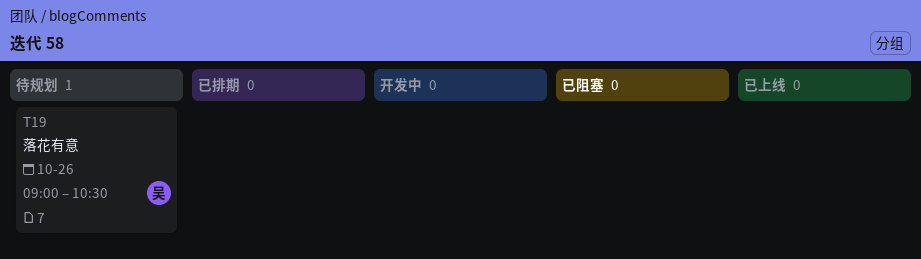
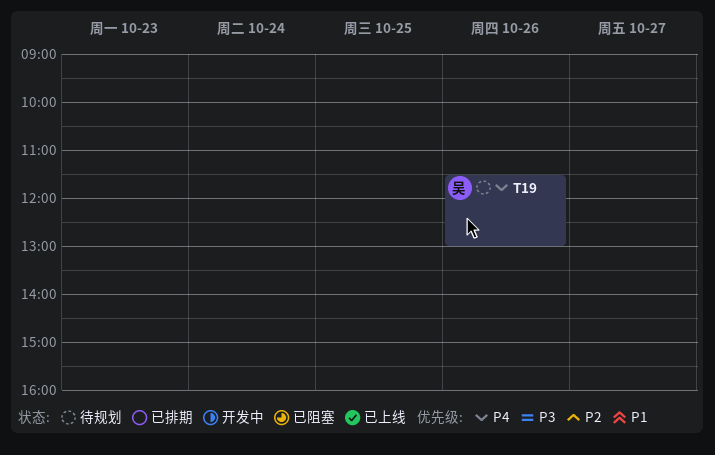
T19, begins: 09:00 -> 11:30
T19, ends: 10:30 -> 13:00

